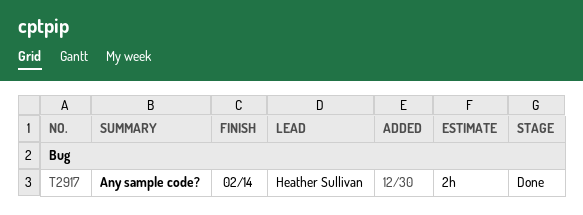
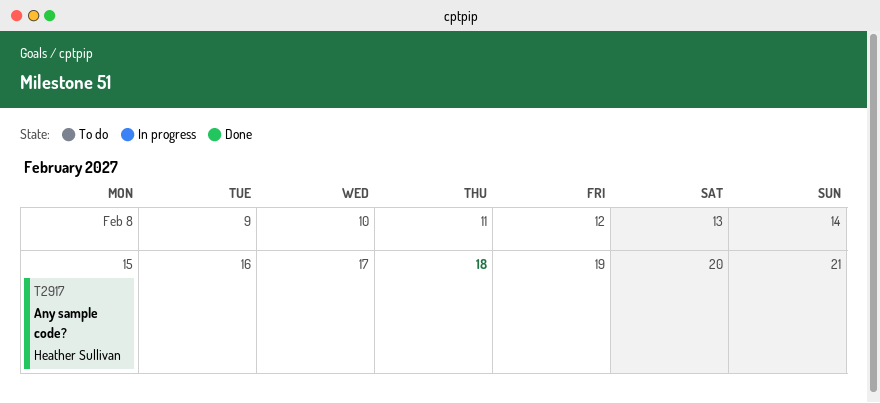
T2917, due: Feb 14 -> Feb 15

